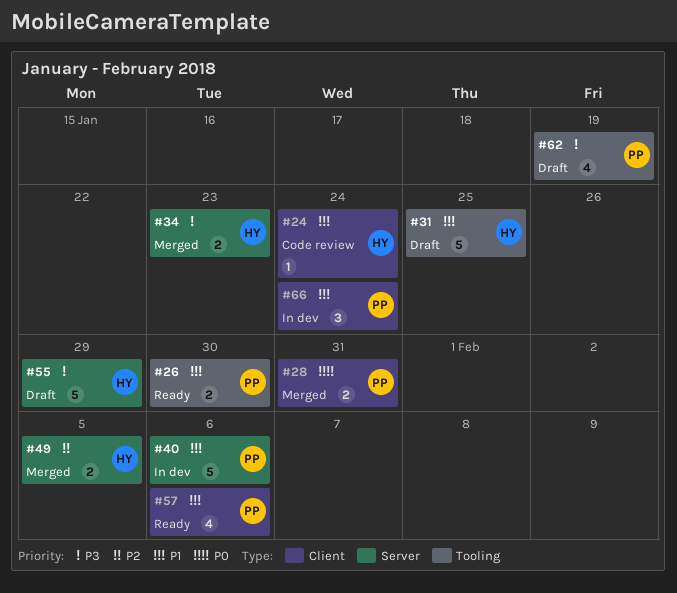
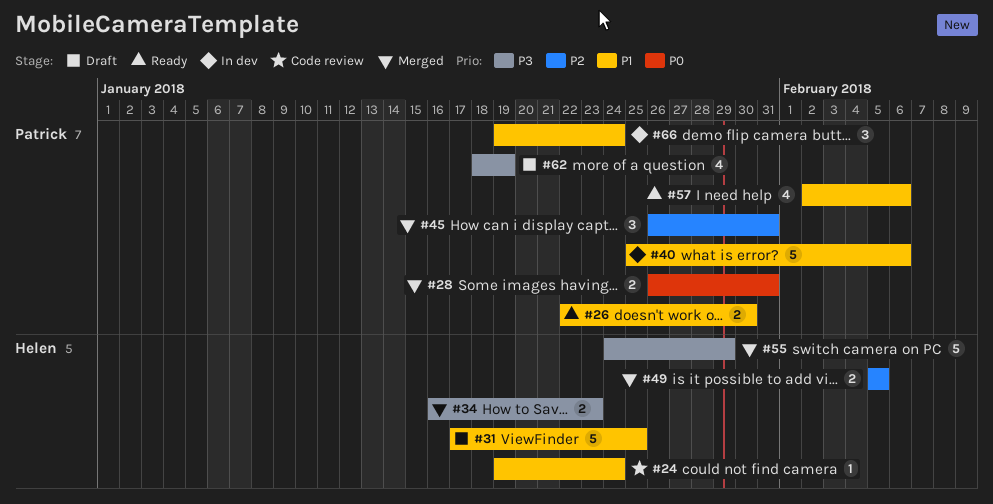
#45: none -> present
#55, status: Draft -> Merged

